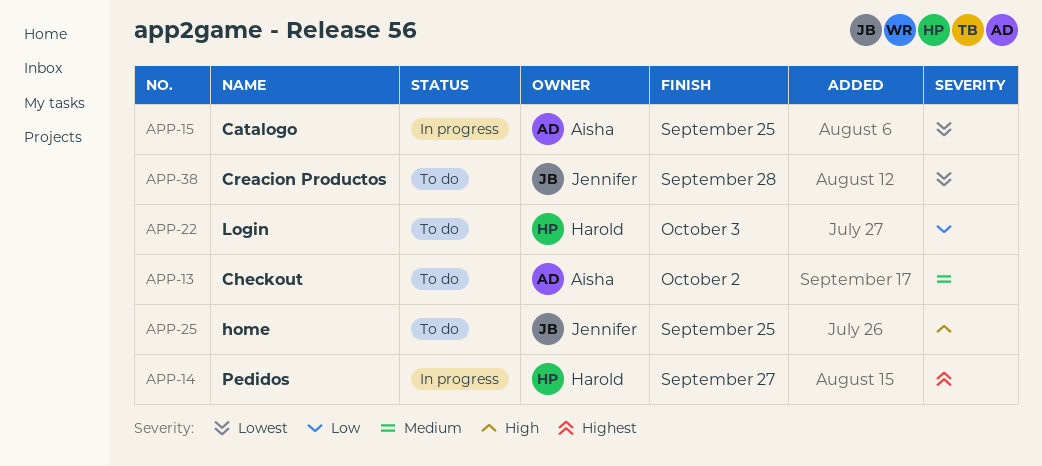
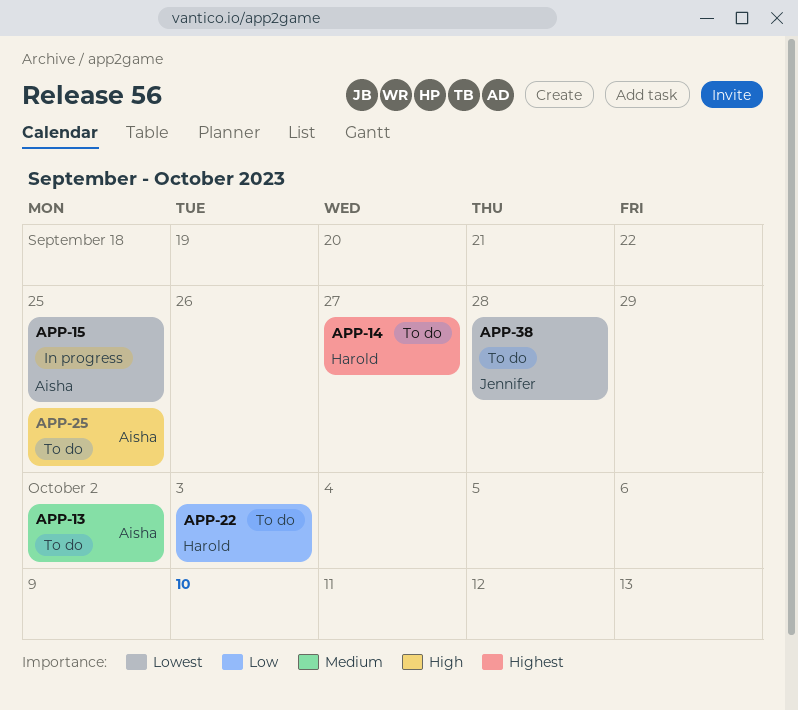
APP-14, status: In progress -> To do
APP-25, owner: Jennifer -> Aisha

